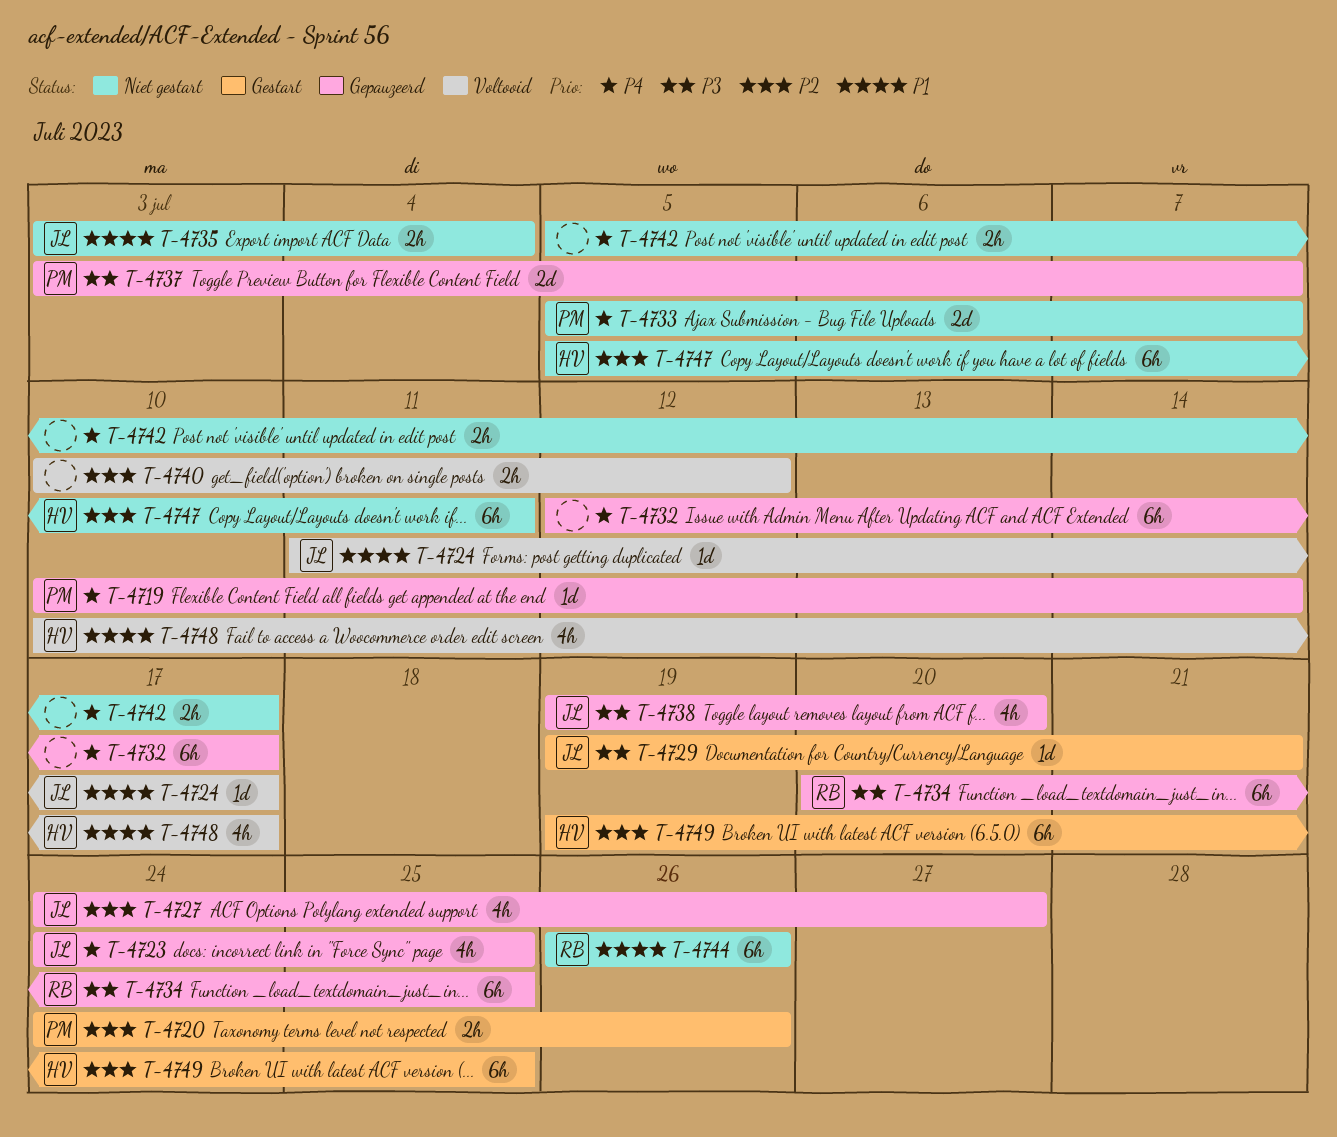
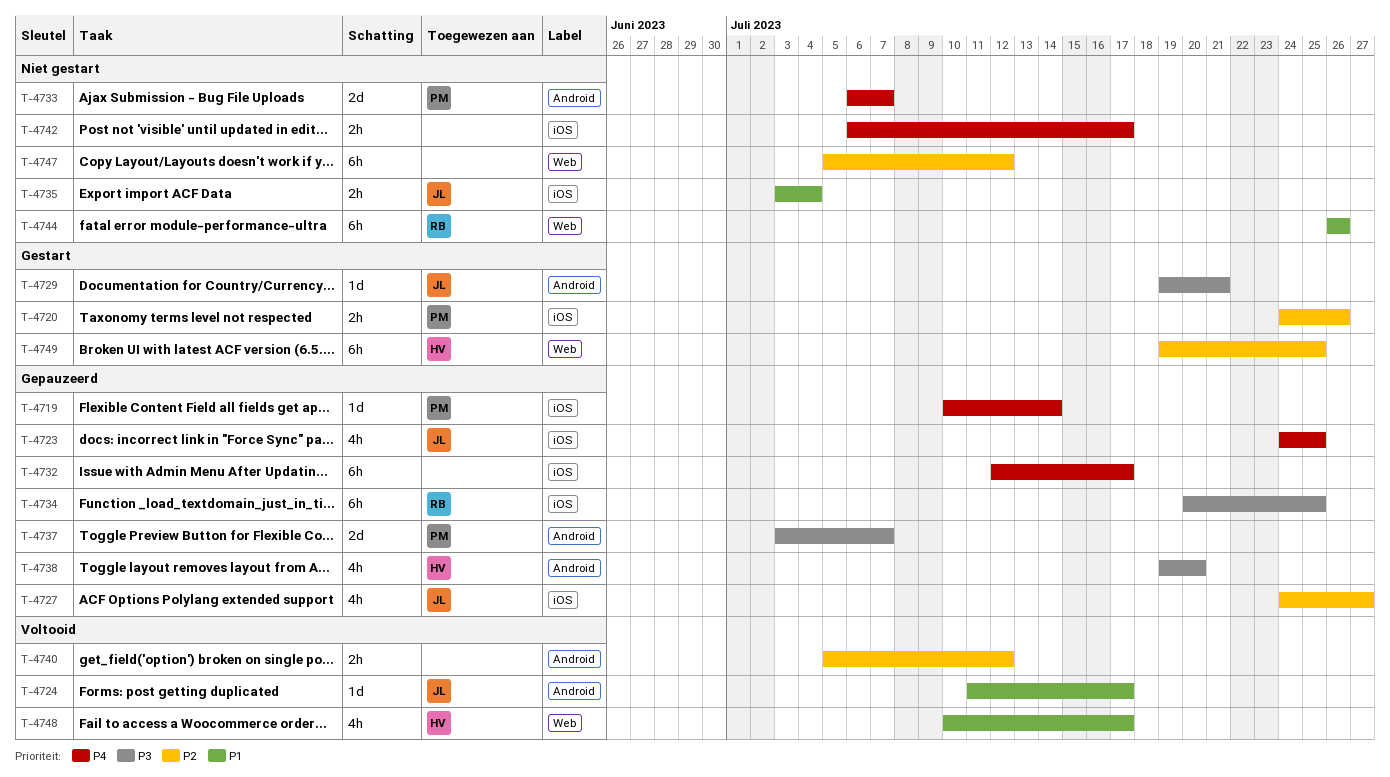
T-4733, start: Jul 5 -> Jul 6
T-4738, owner: JL -> HV
T-4740, start: Jul 10 -> Jul 5
T-4742, start: Jul 5 -> Jul 6
T-4747, owner: HV -> none
T-4747, due: Jul 11 -> Jul 12

